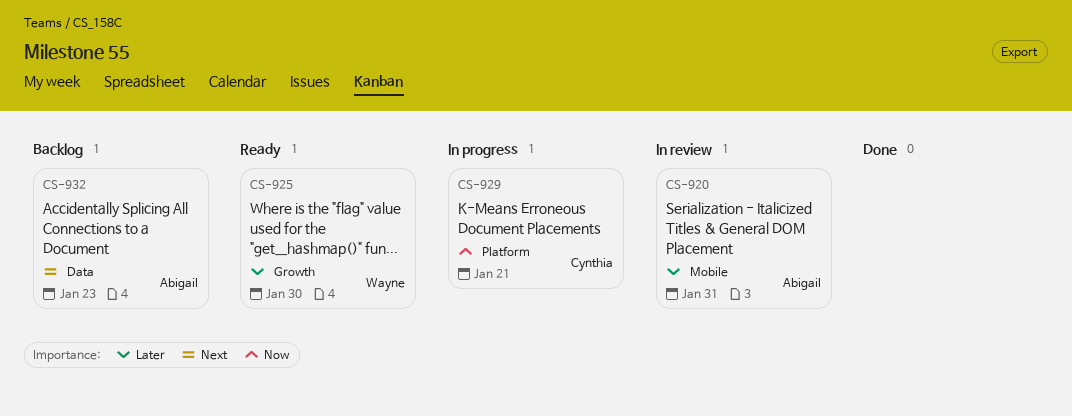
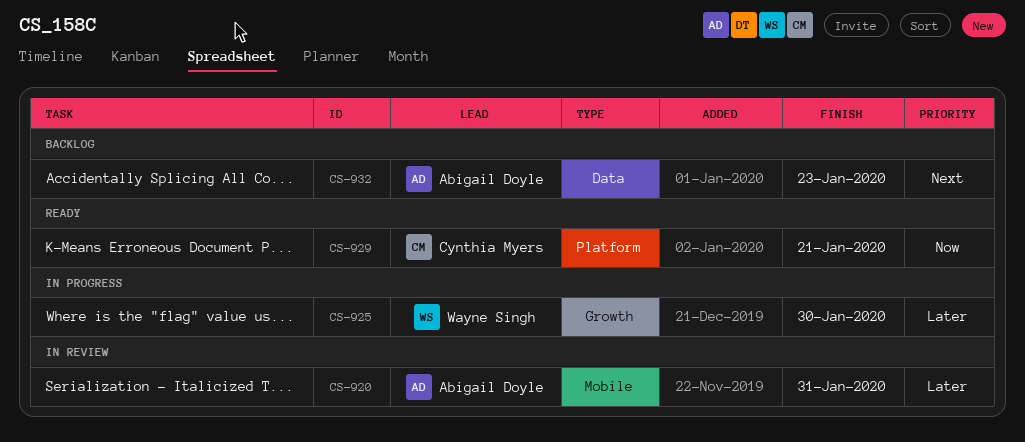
CS-925, status: Ready -> In progress
CS-929, status: In progress -> Ready

